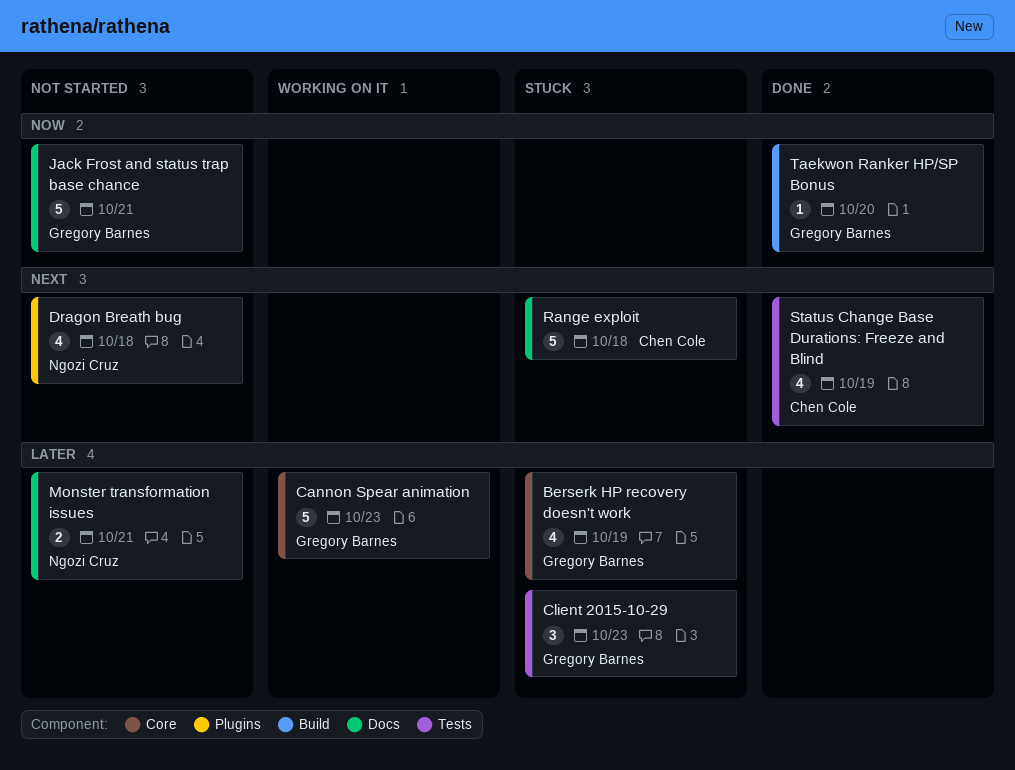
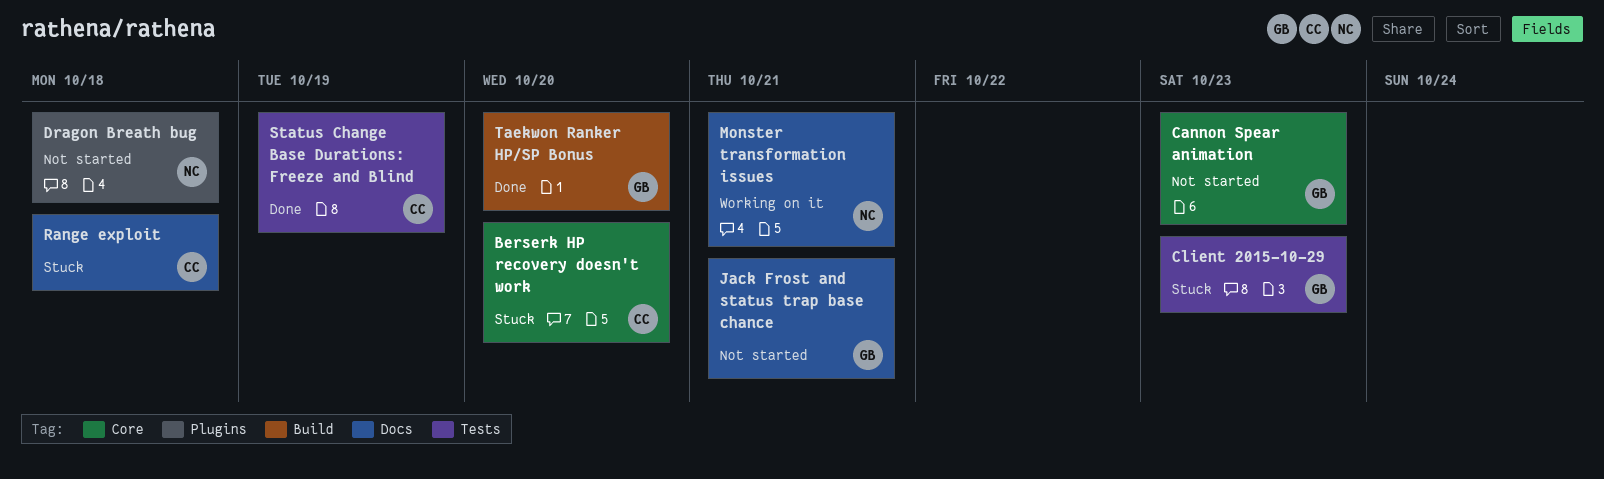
Berserk HP recovery doesn't work, owner: Gregory Barnes -> Chen Cole
Berserk HP recovery doesn't work, due: Oct 19 -> Oct 20
Cannon Spear animation, status: Working on it -> Not started
Monster transformation issues, status: Not started -> Working on it

